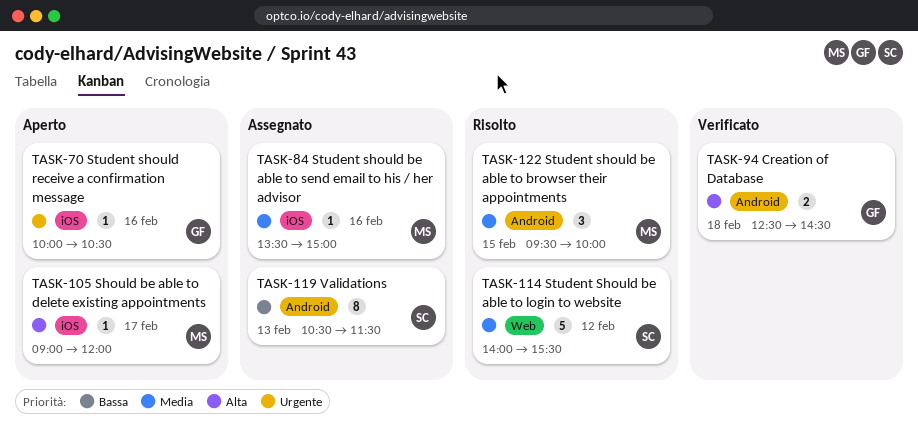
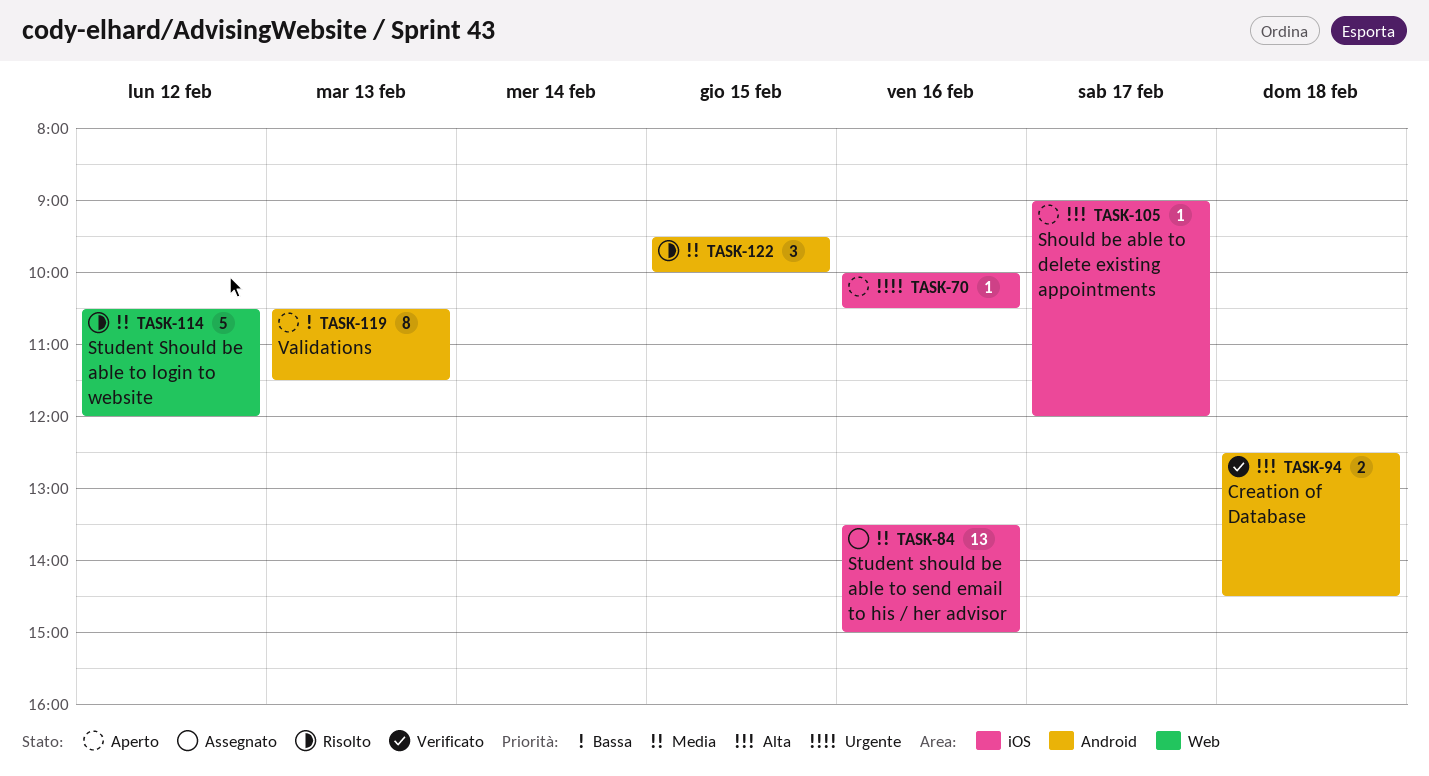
TASK-84, estimate: 1 -> 13
TASK-114, begins: 14:00 -> 10:30
TASK-114, ends: 15:30 -> 12:00
TASK-119, status: Assegnato -> Aperto

